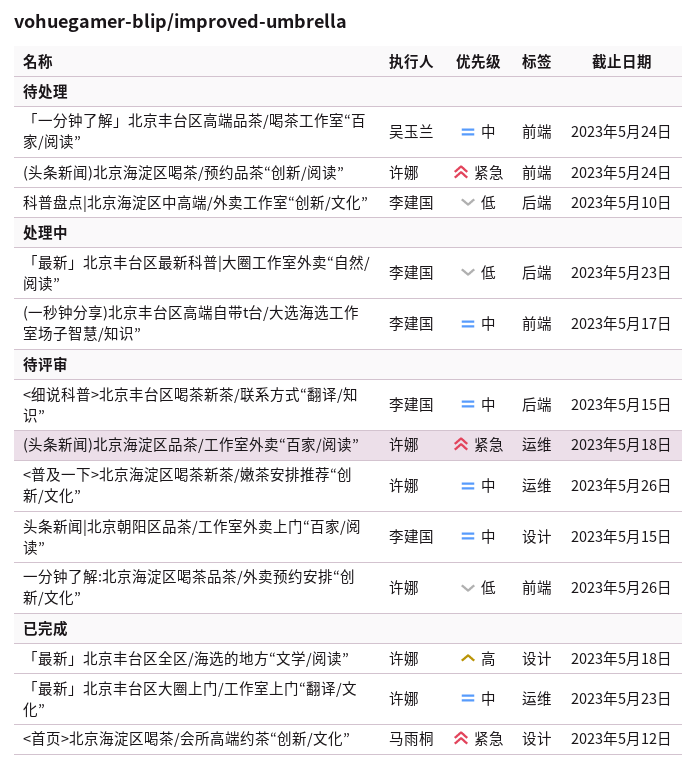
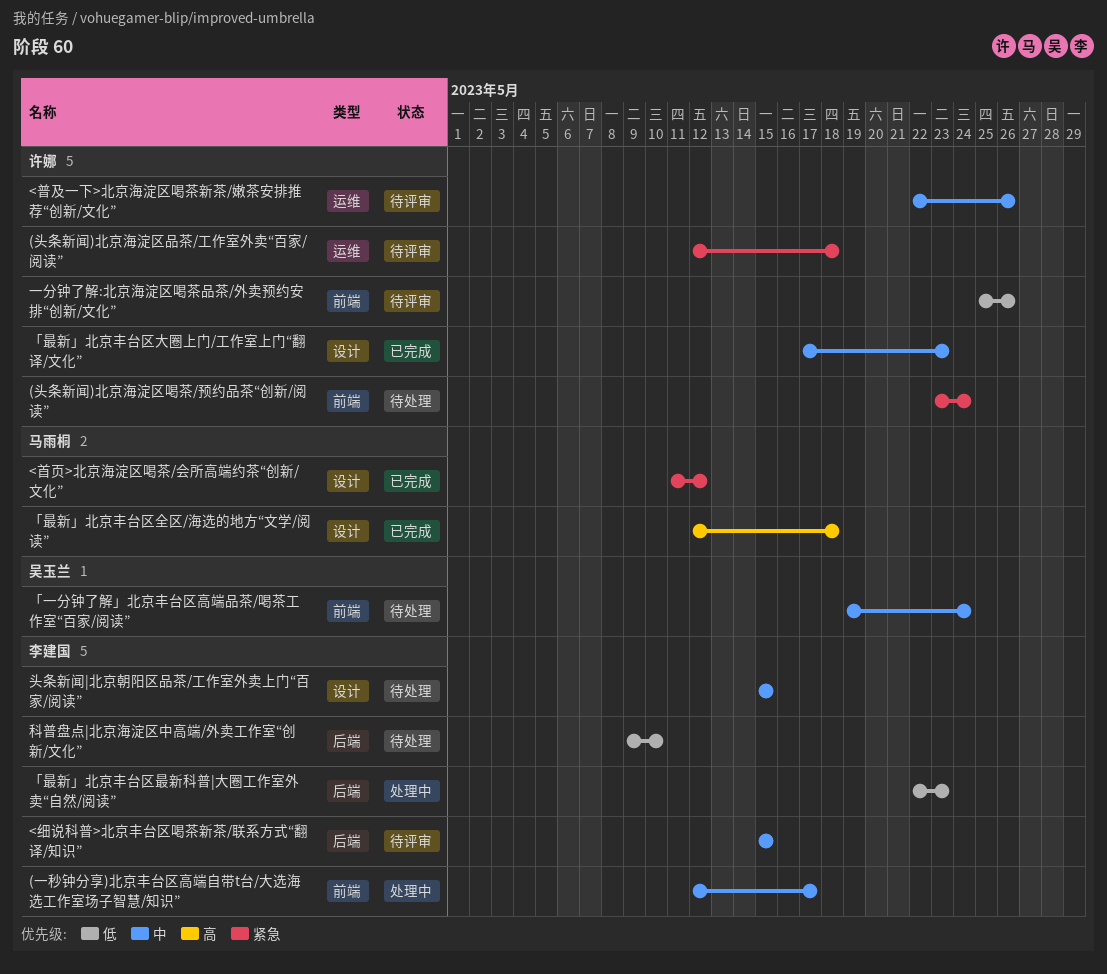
「最新」北京丰台区全区/海选的地方“文学/阅读”, owner: 许娜 -> 马雨桐
「最新」北京丰台区大圈上门/工作室上门“翻译/文化”, label: 运维 -> 设计
头条新闻|北京朝阳区品茶/工作室外卖上门“百家/阅读”, status: 待评审 -> 待处理

